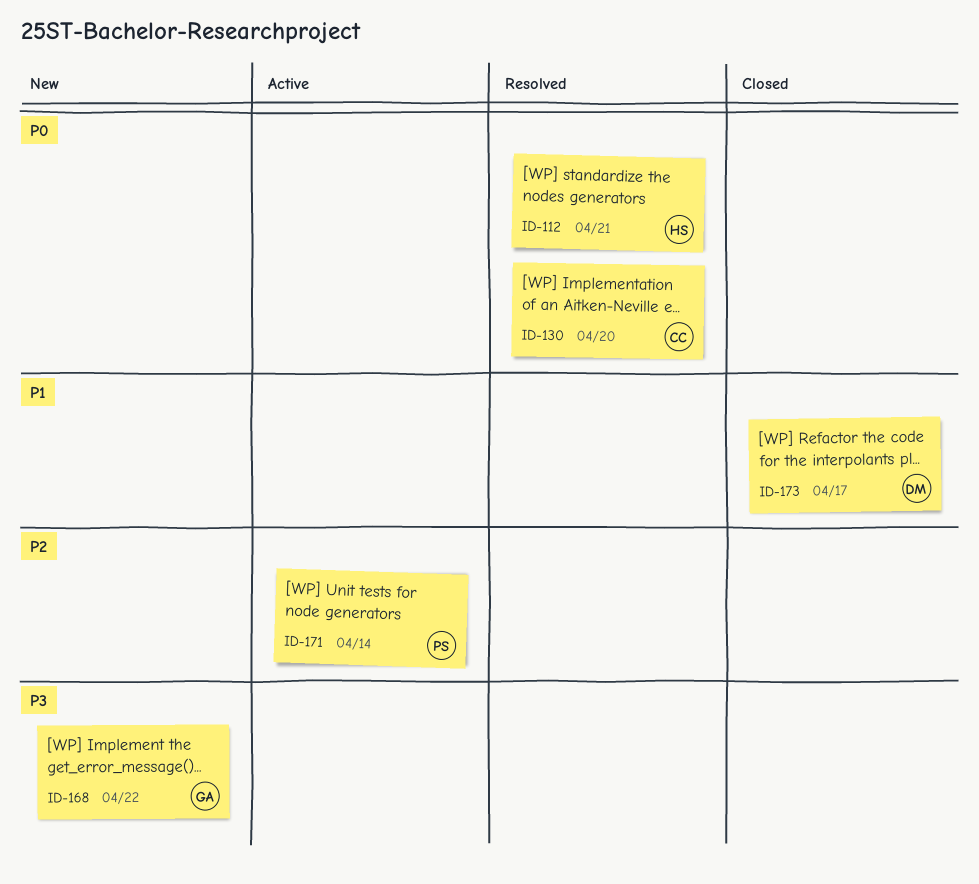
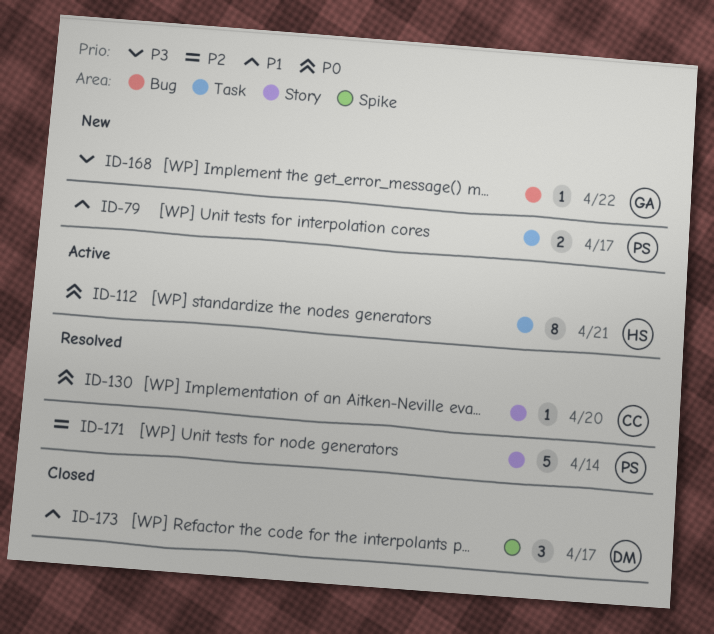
ID-79: none -> present
ID-112, status: Resolved -> Active
ID-171, status: Active -> Resolved

